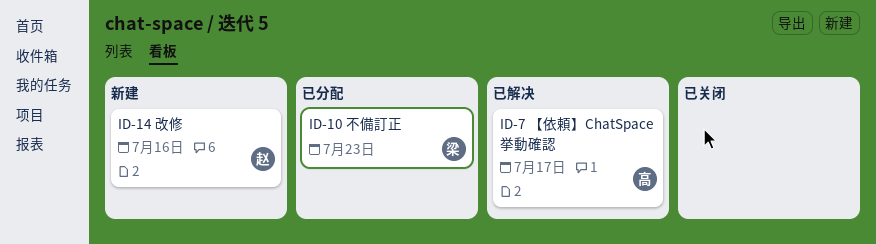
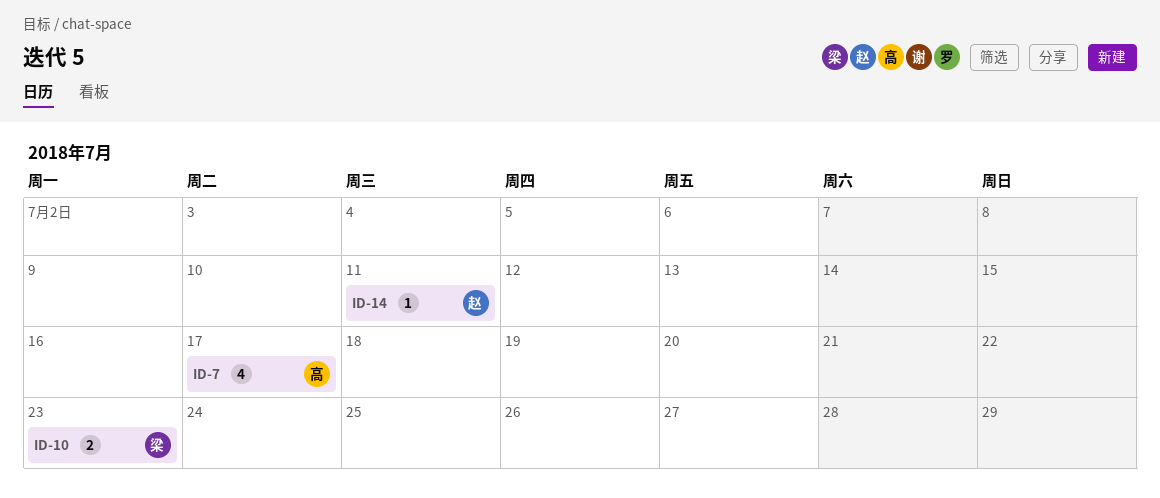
ID-14, due: Jul 16 -> Jul 11

